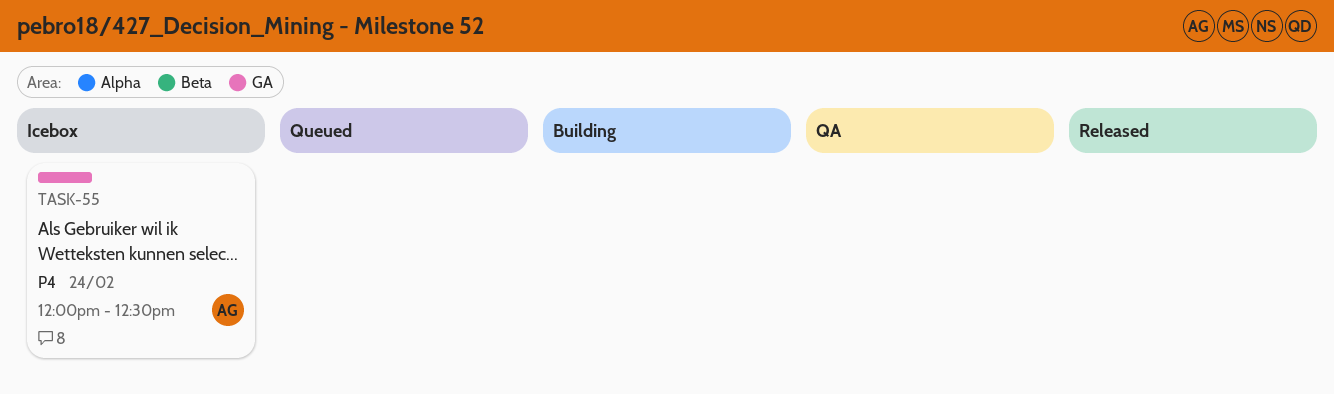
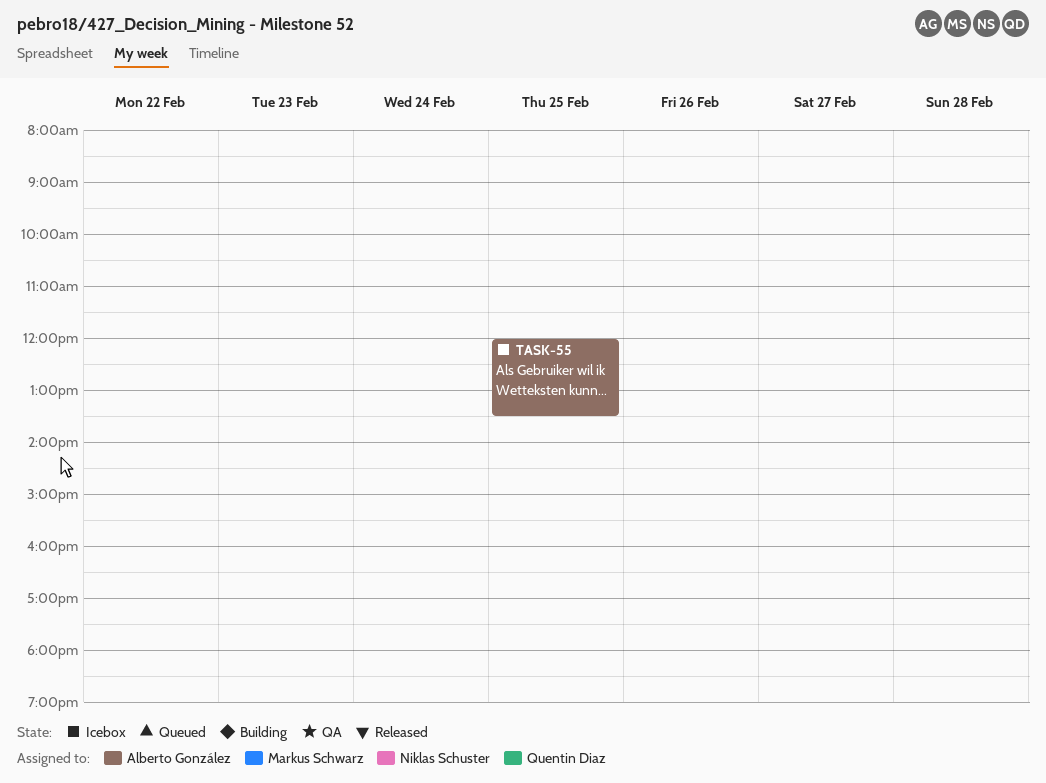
TASK-55, day: Feb 24 -> Feb 25
TASK-55, ends: 12:30 -> 13:30

